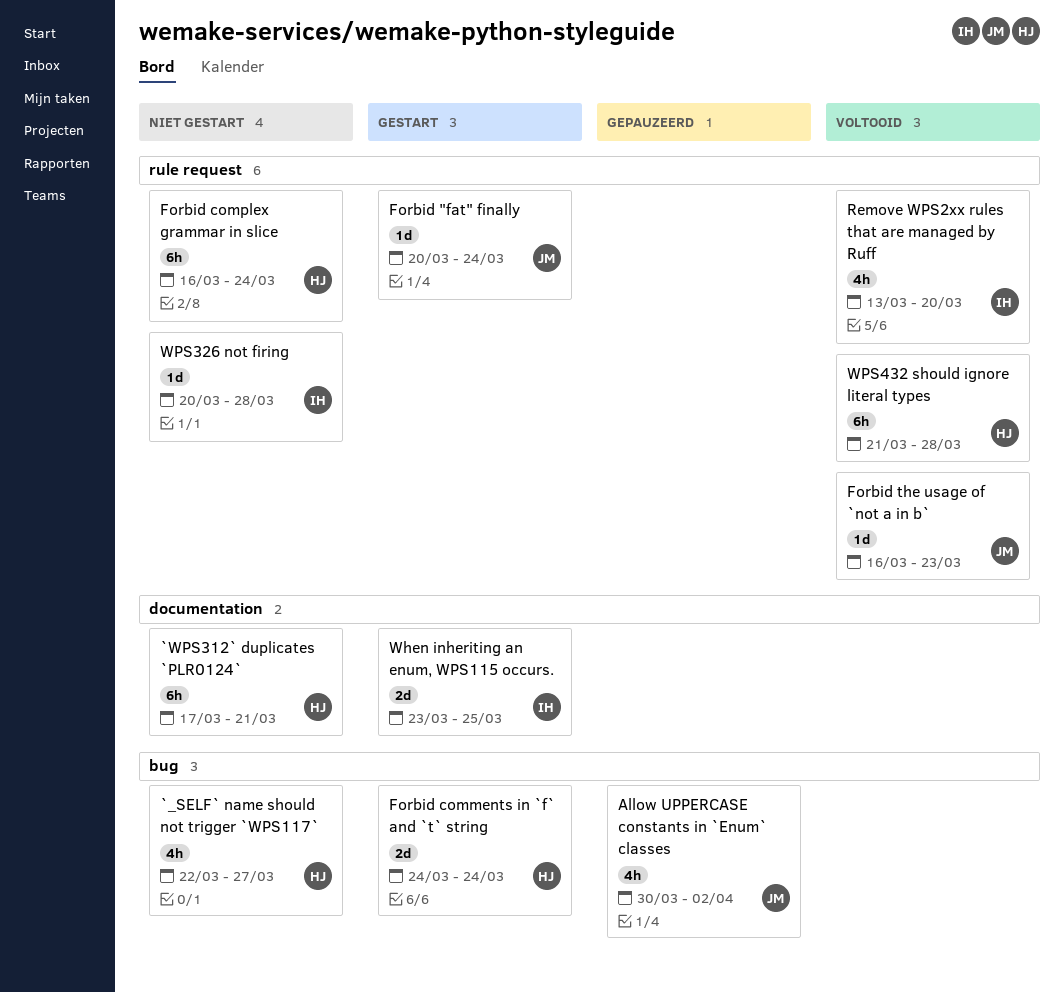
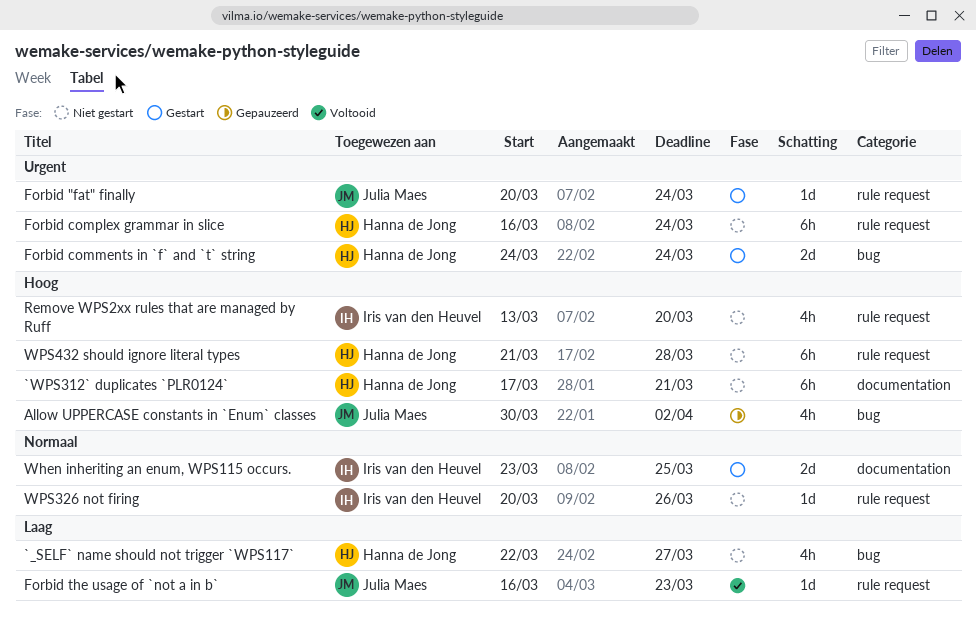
Remove WPS2xx rules that are managed by Ruff, status: Voltooid -> Niet gestart
WPS326 not firing, due: Mar 28 -> Mar 26
WPS432 should ignore literal types, status: Voltooid -> Niet gestart

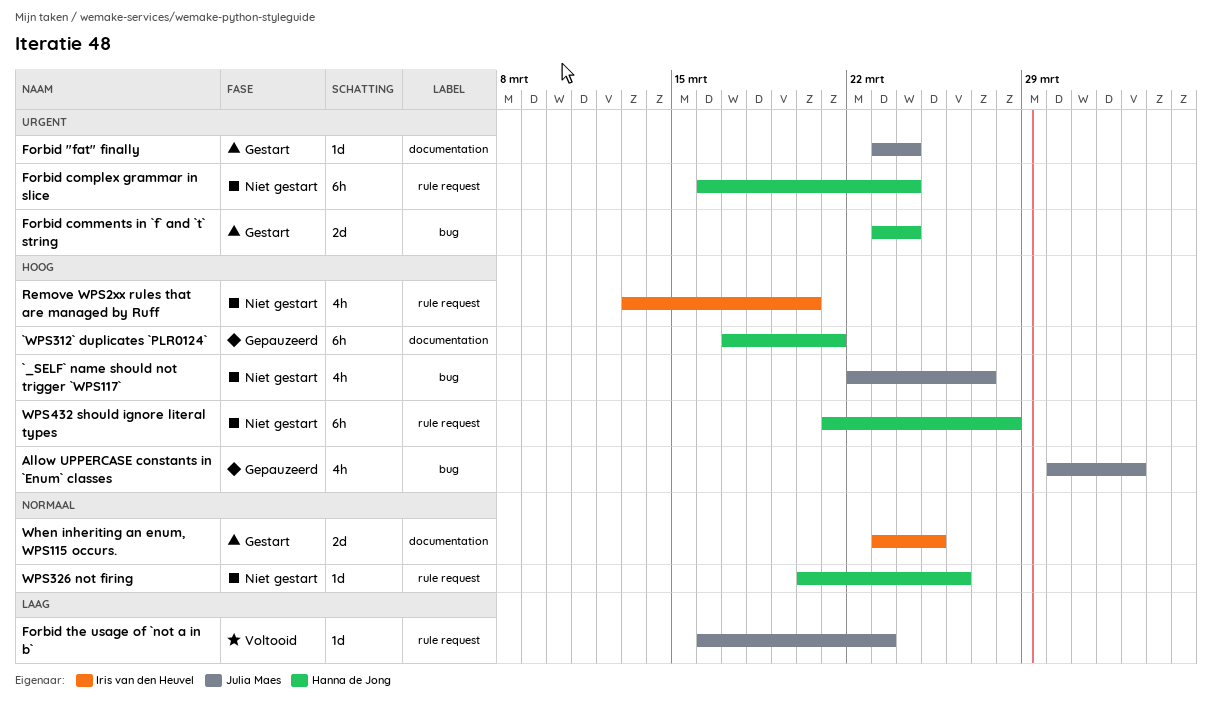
`_SELF` name should not trigger `WPS117`, owner: Hanna de Jong -> Julia Maes
`_SELF` name should not trigger `WPS117`, priority: Laag -> Hoog
`WPS312` duplicates `PLR0124`, status: Niet gestart -> Gepauzeerd
Forbid "fat" finally, label: rule request -> documentation
Forbid "fat" finally, start: Mar 20 -> Mar 23
Forbid comments in `f` and `t` string, start: Mar 24 -> Mar 23
WPS326 not firing, owner: Iris van den Heuvel -> Hanna de Jong

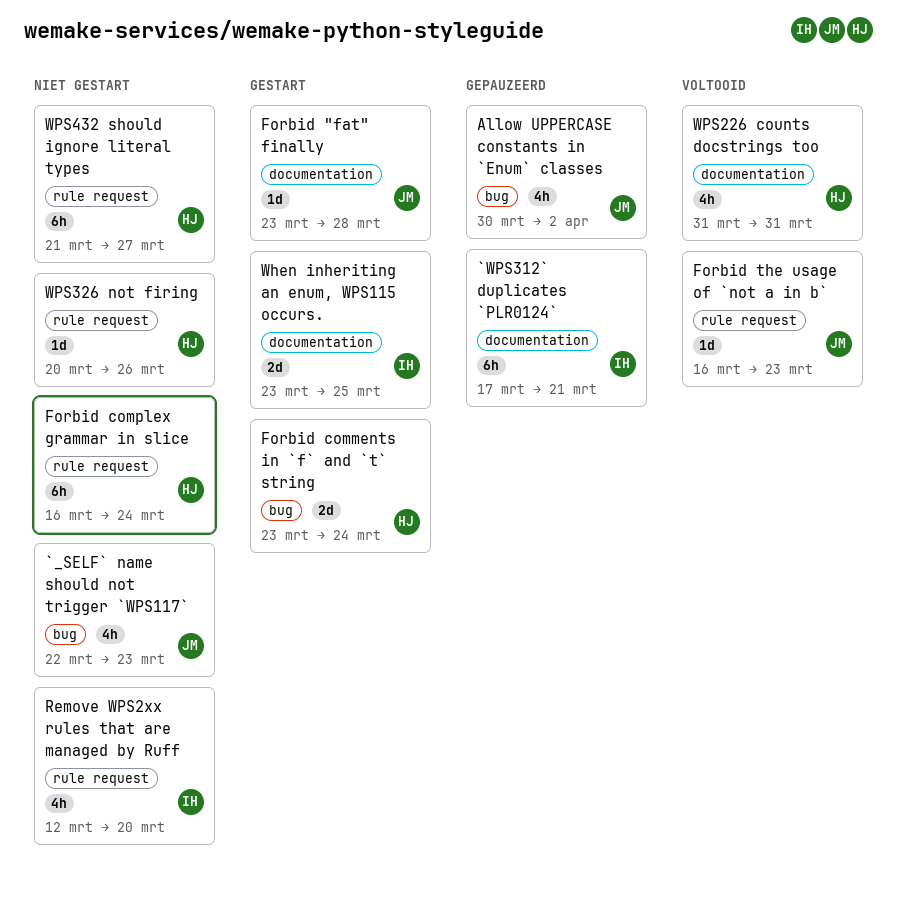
`_SELF` name should not trigger `WPS117`, due: Mar 27 -> Mar 23
`WPS312` duplicates `PLR0124`, owner: Hanna de Jong -> Iris van den Heuvel
Forbid "fat" finally, due: Mar 24 -> Mar 28
Remove WPS2xx rules that are managed by Ruff, start: Mar 13 -> Mar 12
WPS226 counts docstrings too: none -> present
WPS432 should ignore literal types, due: Mar 28 -> Mar 27

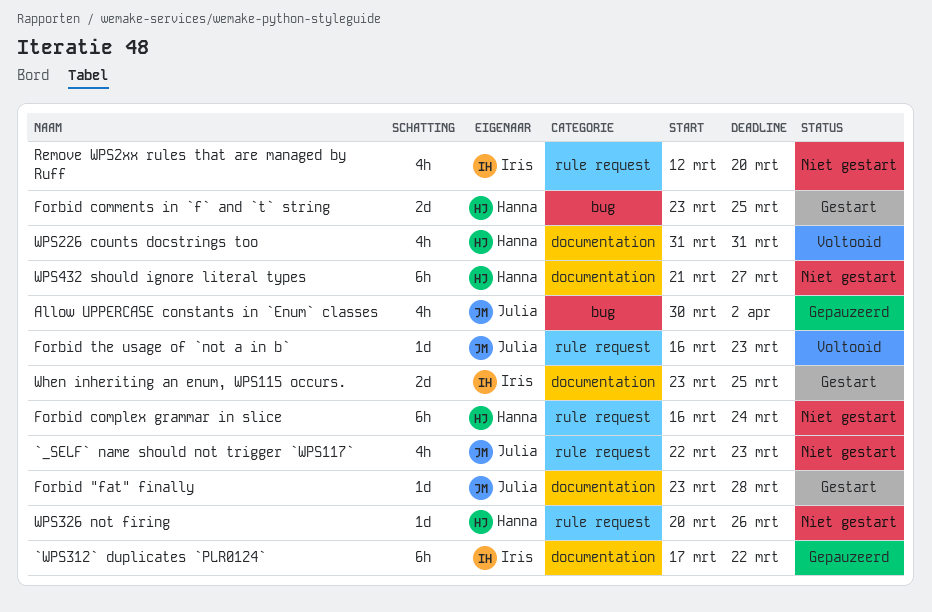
`_SELF` name should not trigger `WPS117`, label: bug -> rule request
`WPS312` duplicates `PLR0124`, due: Mar 21 -> Mar 22
Forbid comments in `f` and `t` string, due: Mar 24 -> Mar 25
WPS432 should ignore literal types, label: rule request -> documentation

